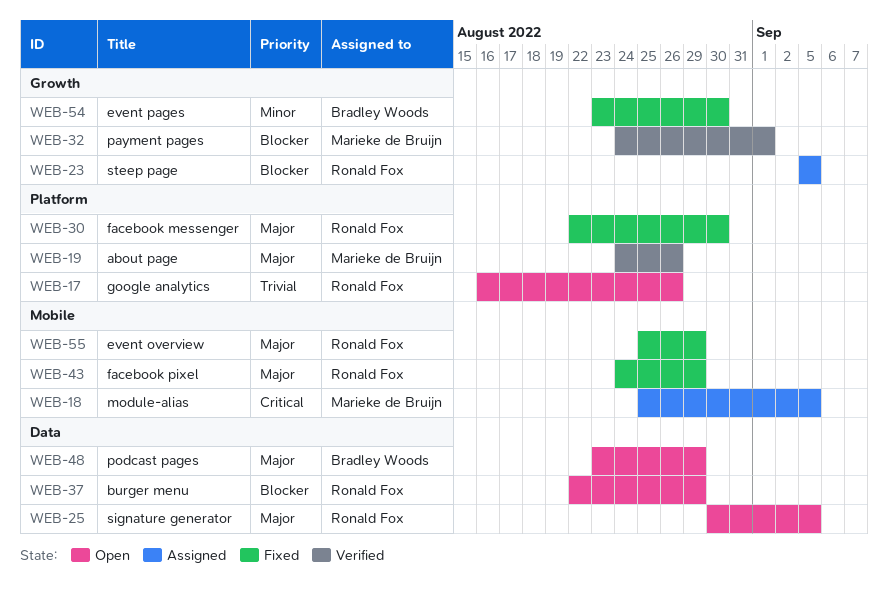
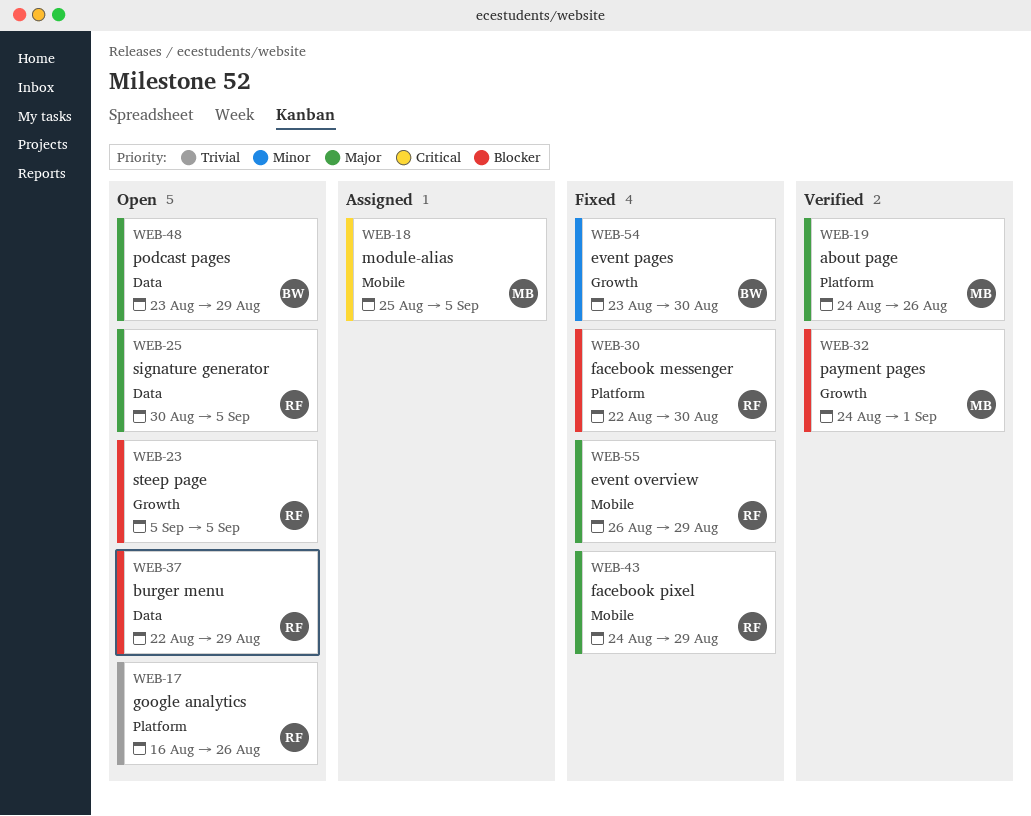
WEB-23, status: Assigned -> Open
WEB-30, priority: Major -> Blocker
WEB-55, start: Aug 25 -> Aug 26

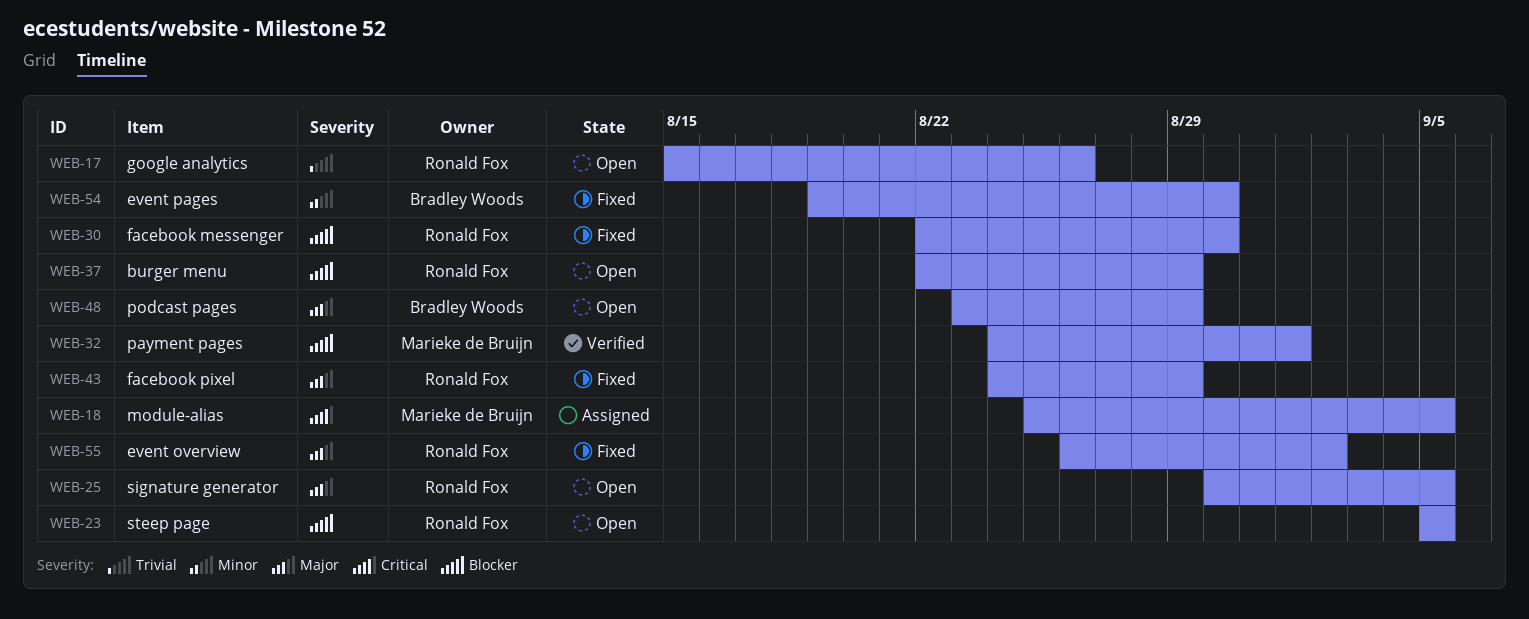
WEB-17, start: Aug 16 -> Aug 15
WEB-19: present -> none
WEB-54, start: Aug 23 -> Aug 19
WEB-55, due: Aug 29 -> Sep 2

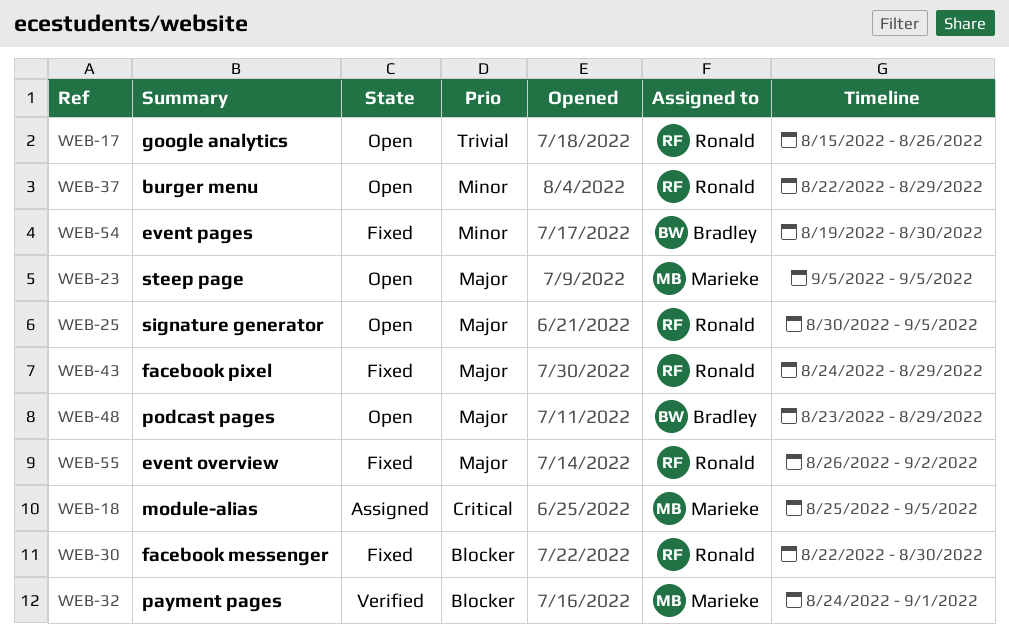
WEB-23, owner: Ronald Fox -> Marieke de Bruijn
WEB-23, priority: Blocker -> Major
WEB-37, priority: Blocker -> Minor

